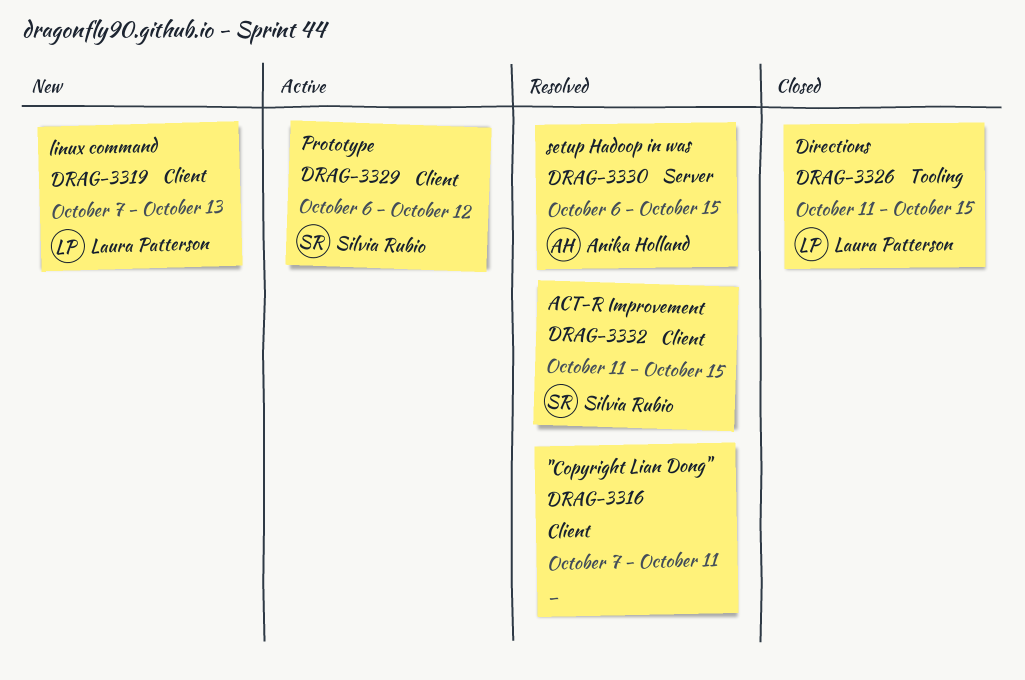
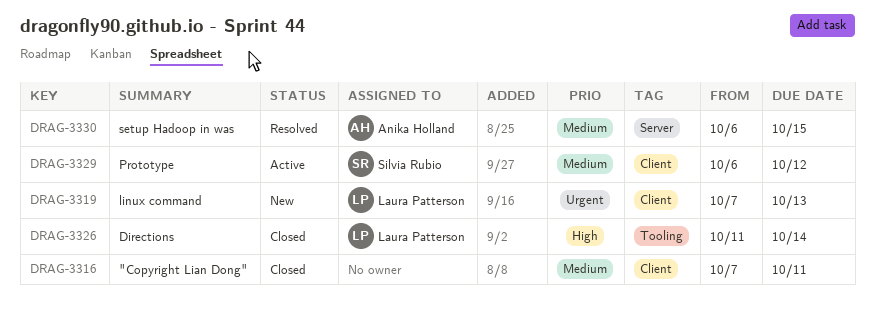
DRAG-3316, status: Resolved -> Closed
DRAG-3326, due: Oct 15 -> Oct 14
DRAG-3332: present -> none

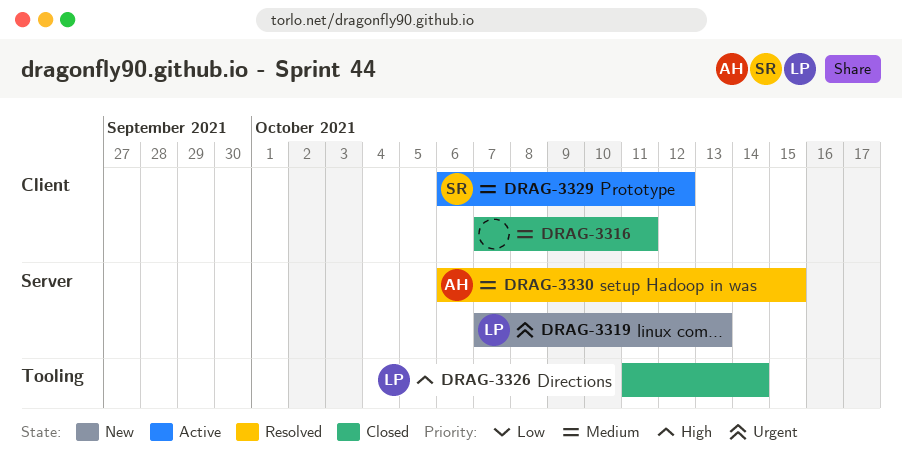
DRAG-3319, label: Client -> Server

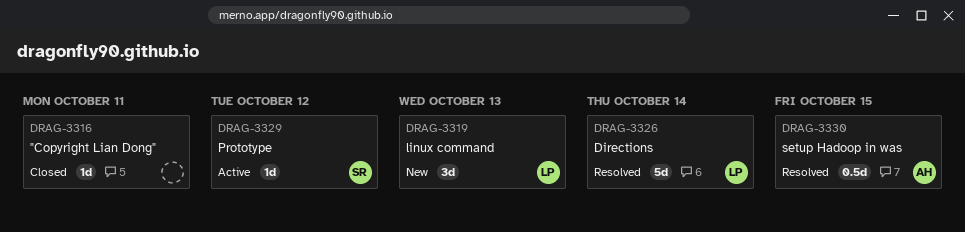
DRAG-3326, status: Closed -> Resolved

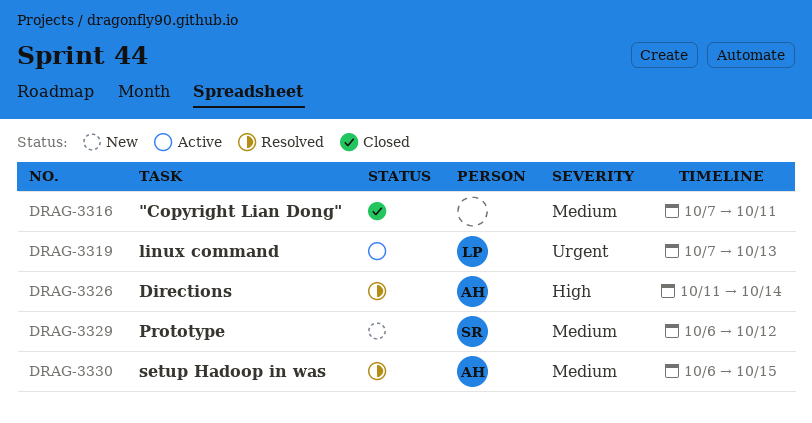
DRAG-3319, status: New -> Active
DRAG-3326, owner: LP -> AH
DRAG-3329, status: Active -> New

